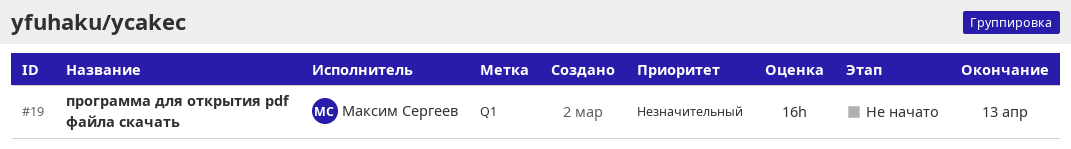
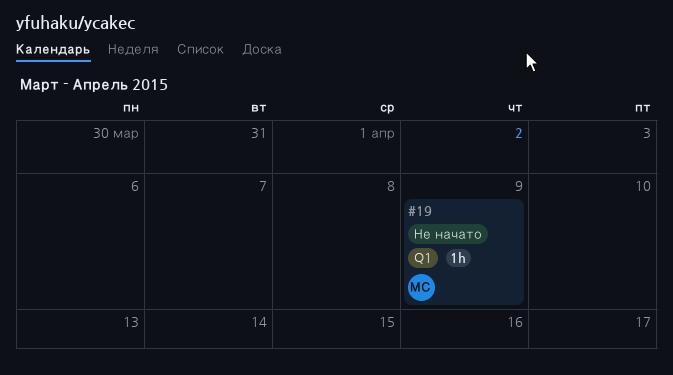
#19, estimate: 16h -> 1h
#19, due: Apr 13 -> Apr 9

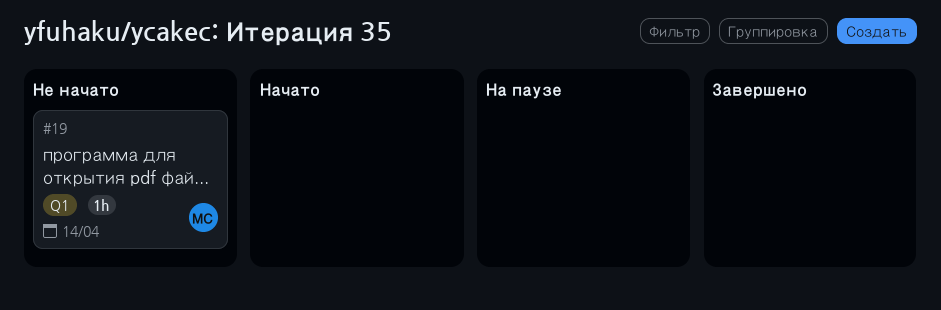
#19, due: Apr 9 -> Apr 14

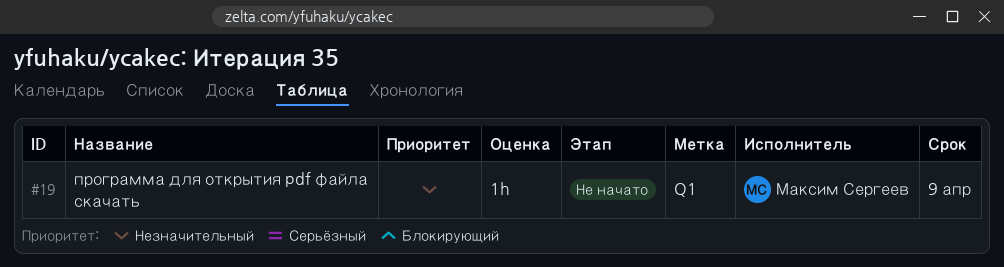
#19, due: Apr 14 -> Apr 9

